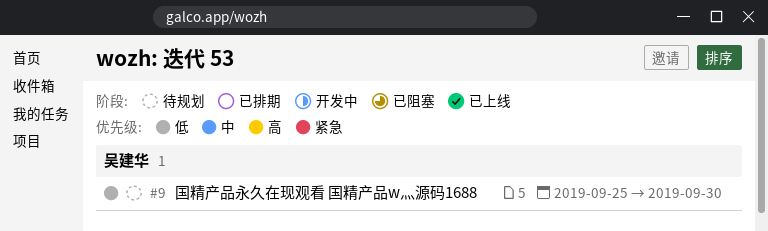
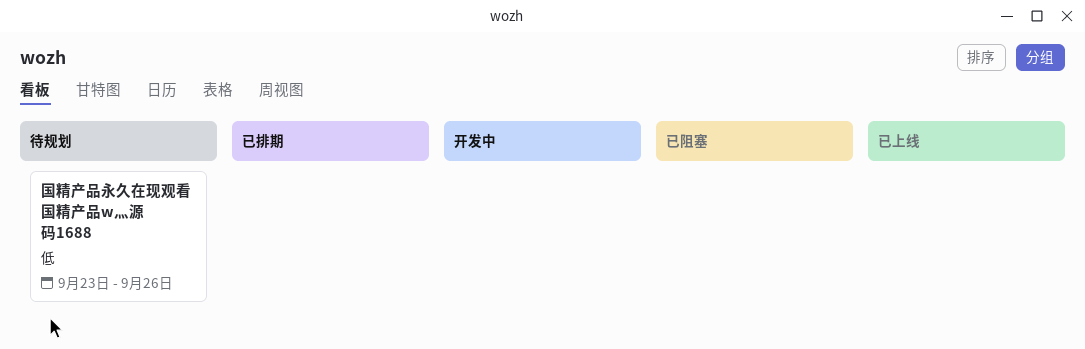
国精产品永久在现观看 国精产品w灬源码1688, start: Sep 25 -> Sep 23
国精产品永久在现观看 国精产品w灬源码1688, due: Sep 30 -> Sep 26

